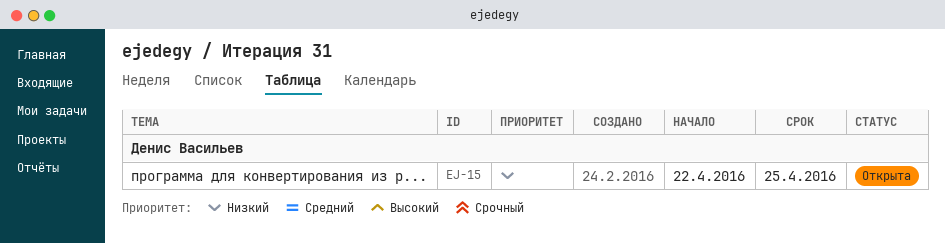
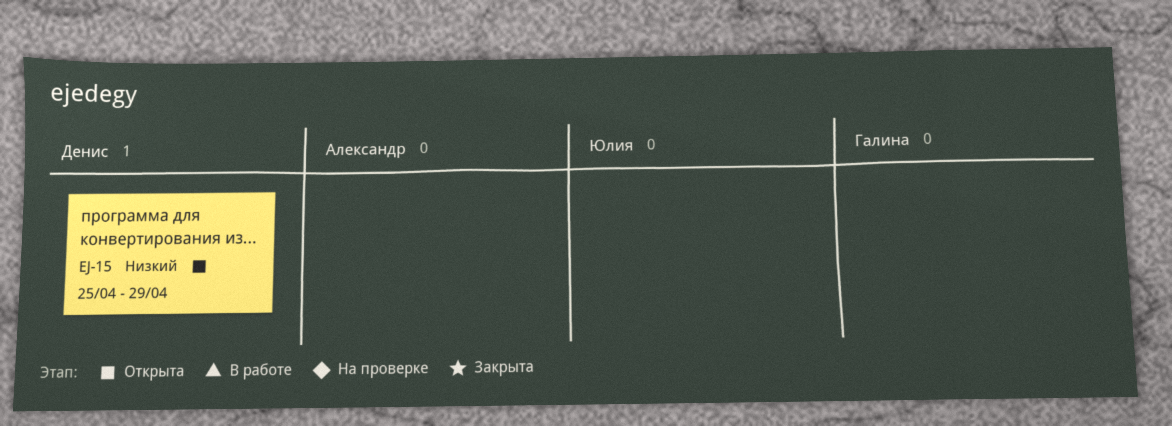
EJ-15, start: Apr 22 -> Apr 25
EJ-15, due: Apr 25 -> Apr 29

